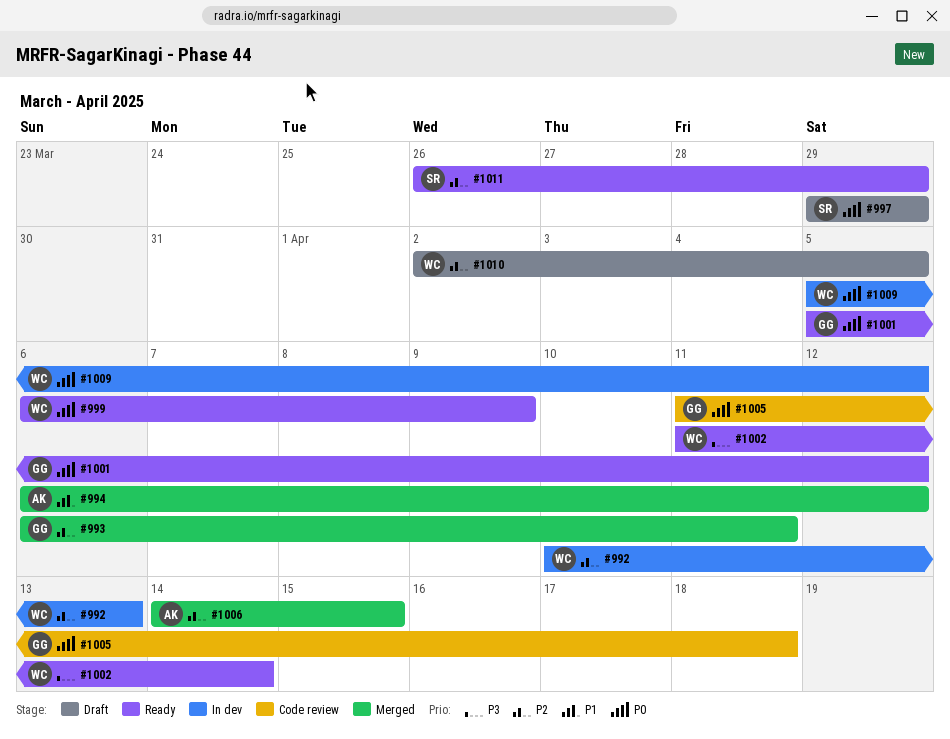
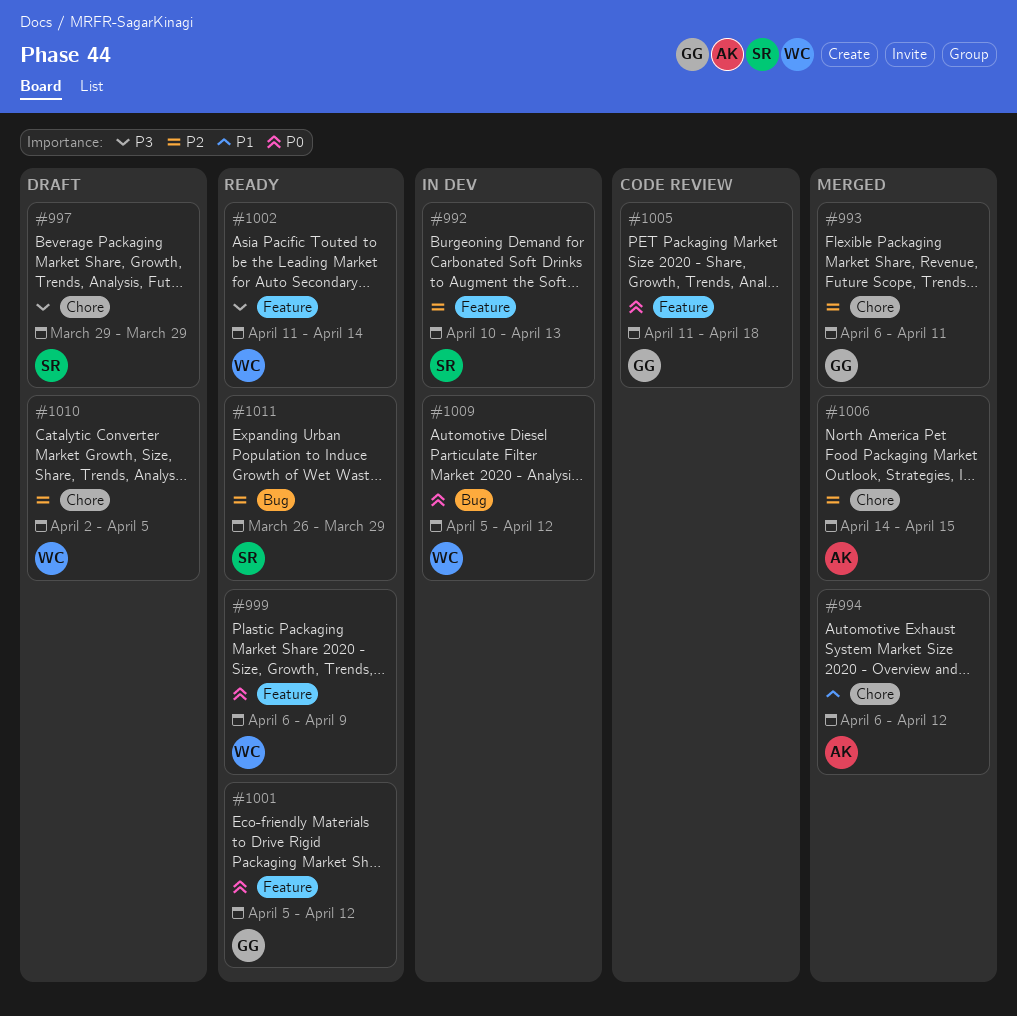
#992, owner: WC -> SR
#997, priority: P0 -> P3

